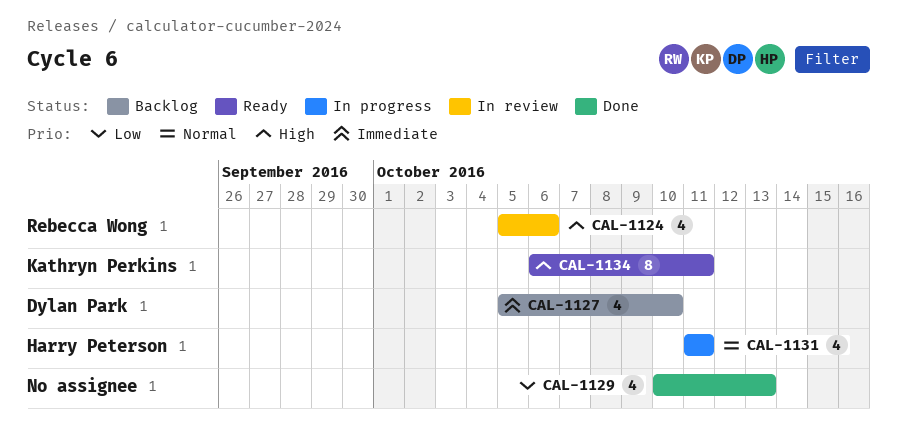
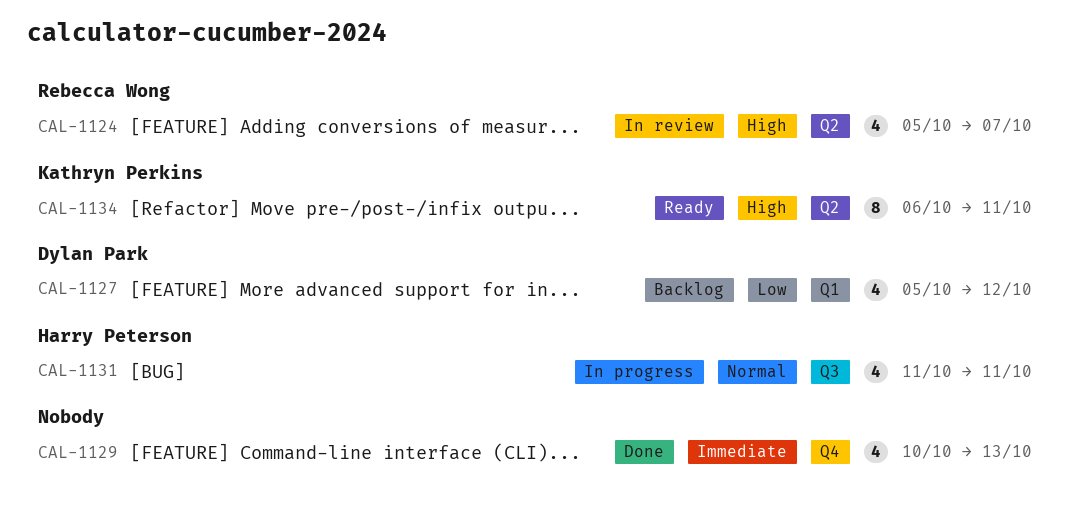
CAL-1124, due: Oct 6 -> Oct 7
CAL-1127, priority: Immediate -> Low
CAL-1127, due: Oct 10 -> Oct 12
CAL-1129, priority: Low -> Immediate

